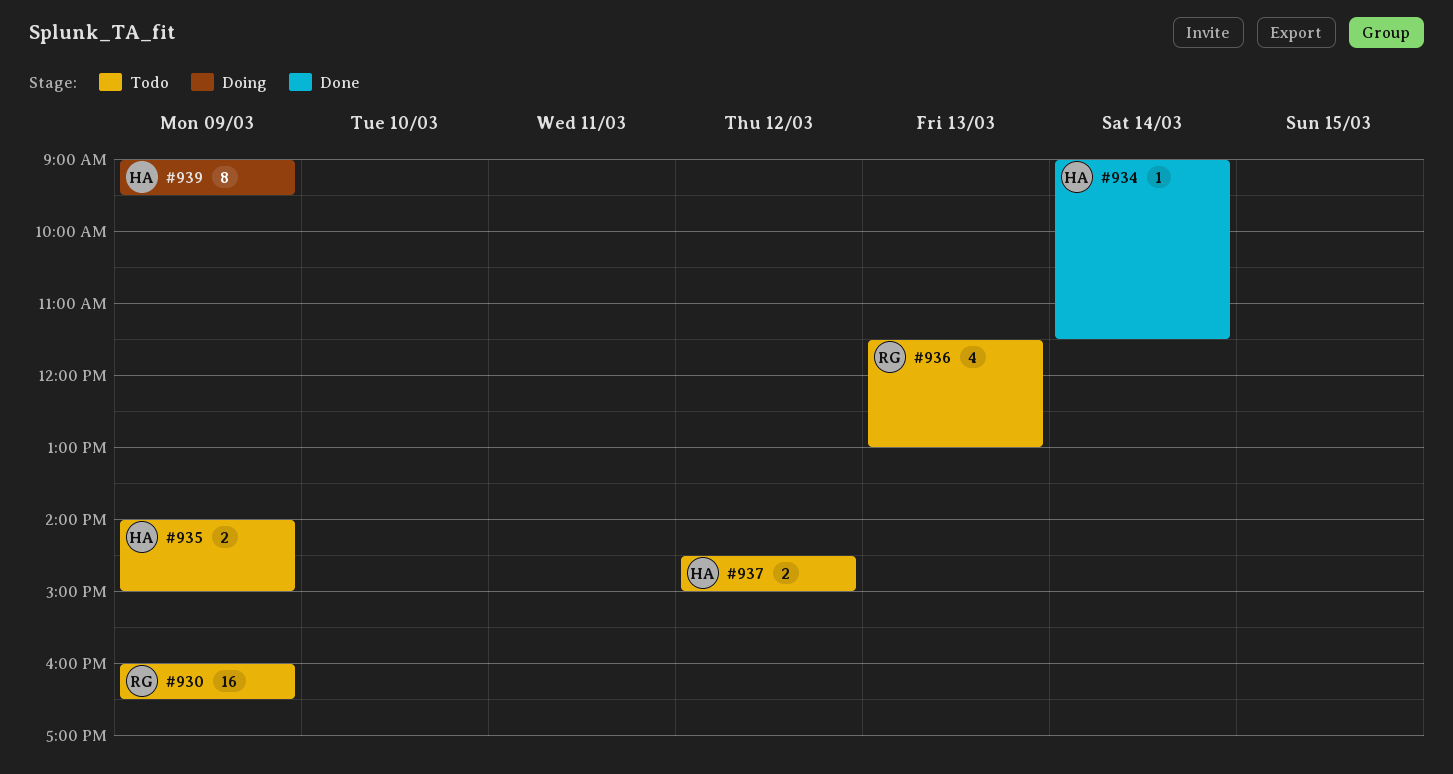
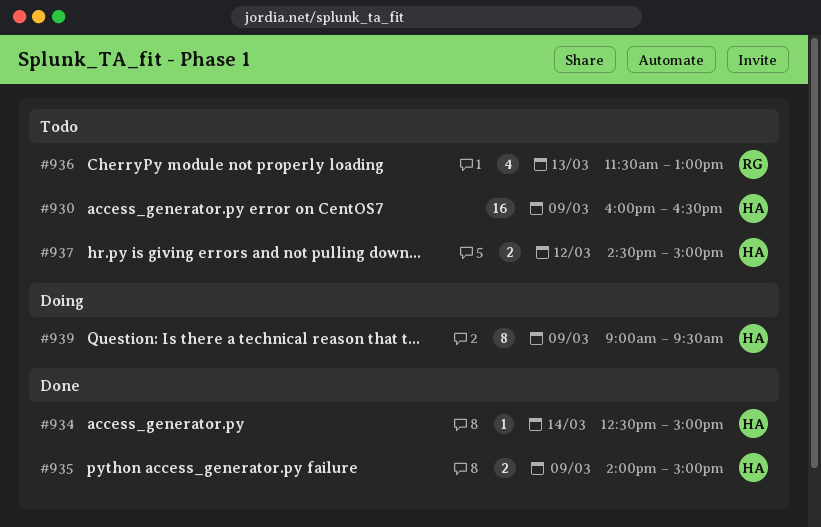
#930, owner: RG -> HA
#934, begins: 09:00 -> 12:30
#934, ends: 11:30 -> 15:00
#935, status: Todo -> Done

